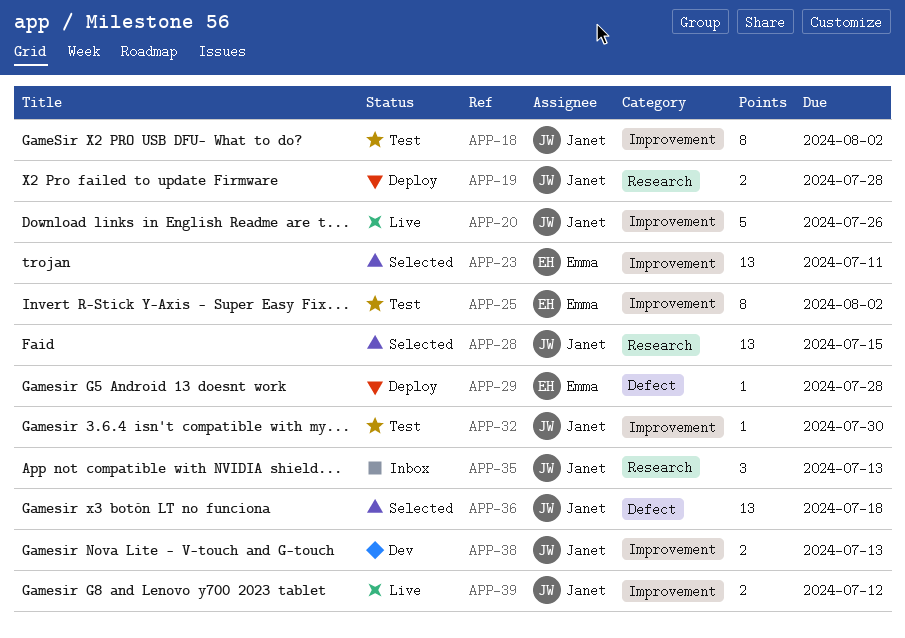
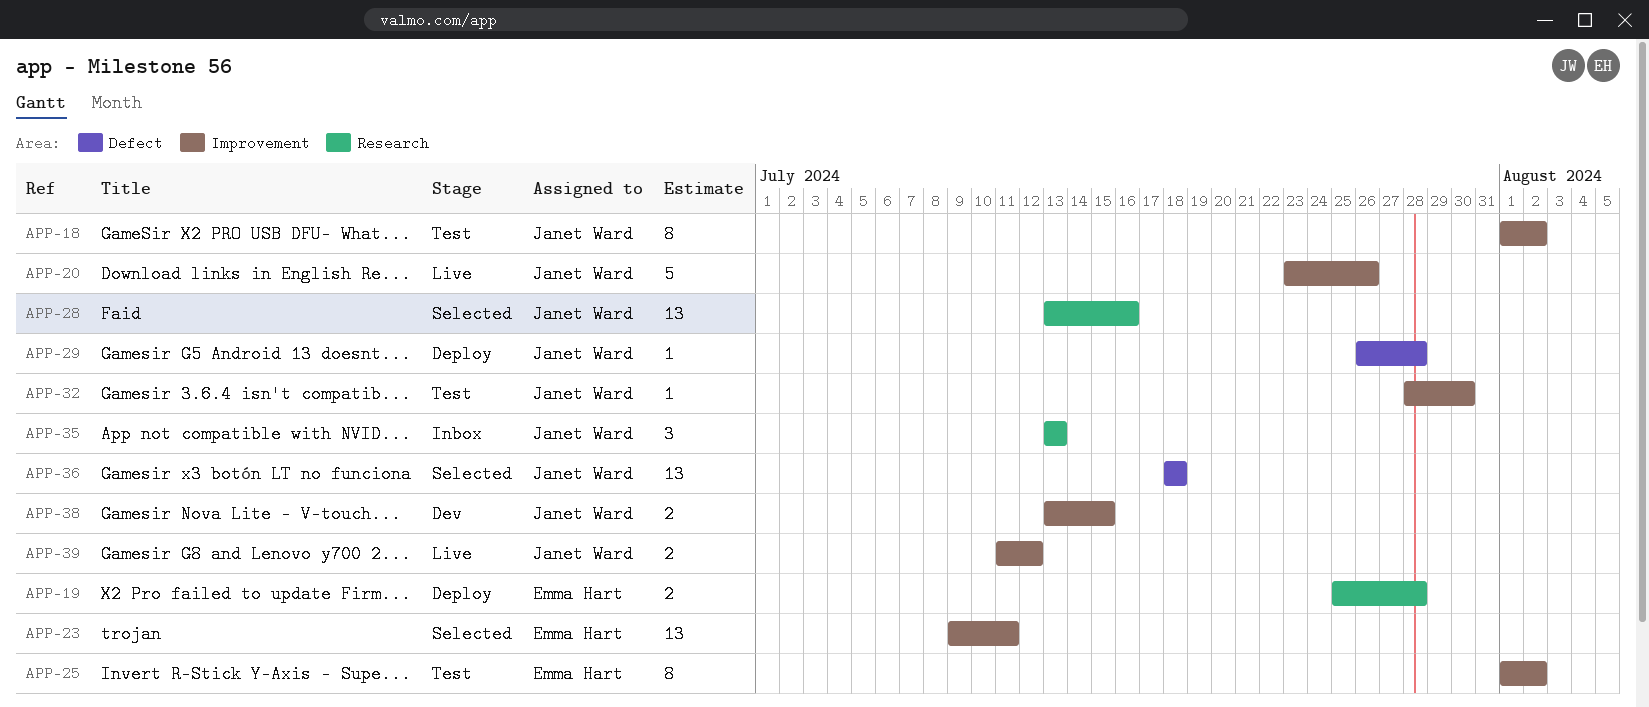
APP-19, owner: Janet Ward -> Emma Hart
APP-28, due: Jul 15 -> Jul 16
APP-29, owner: Emma Hart -> Janet Ward
APP-38, due: Jul 13 -> Jul 15

